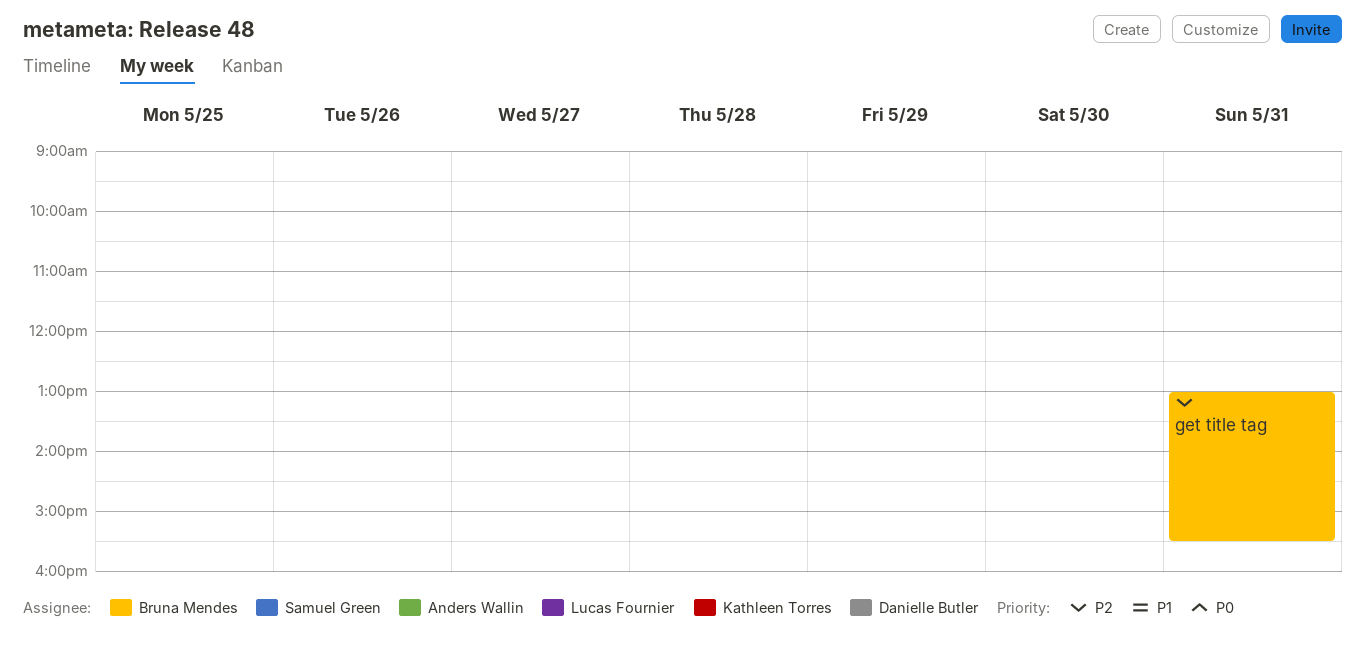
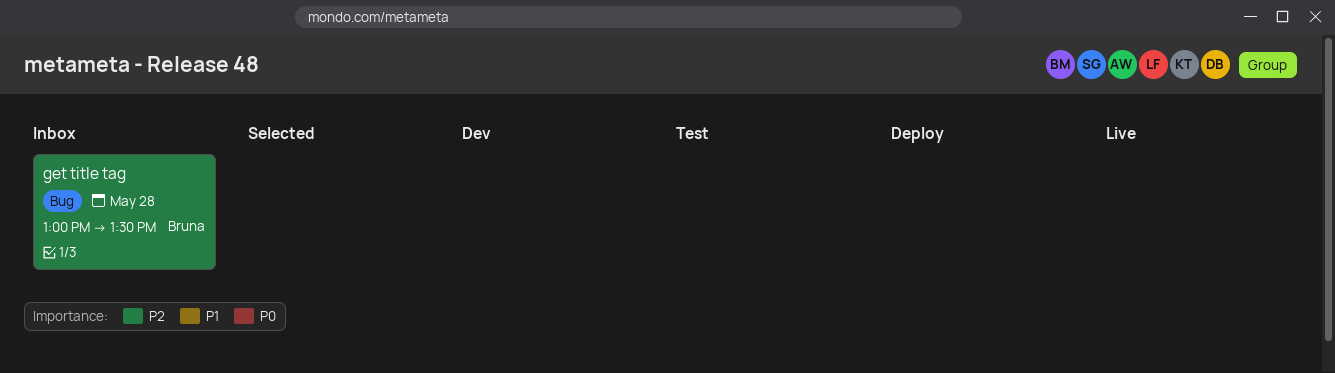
get title tag, day: May 31 -> May 28
get title tag, ends: 15:30 -> 13:30

